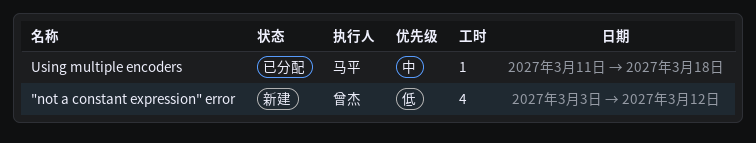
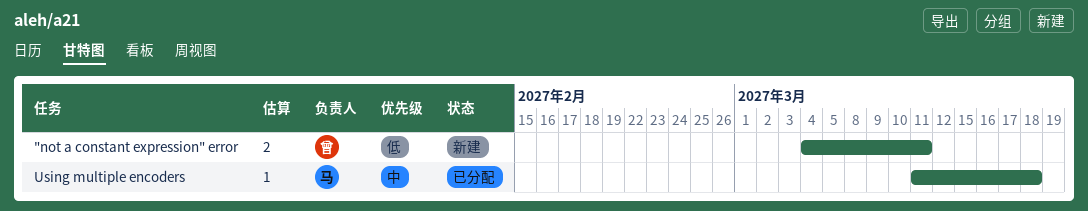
"not a constant expression" error, estimate: 4 -> 2
"not a constant expression" error, start: Mar 3 -> Mar 4
"not a constant expression" error, due: Mar 12 -> Mar 11

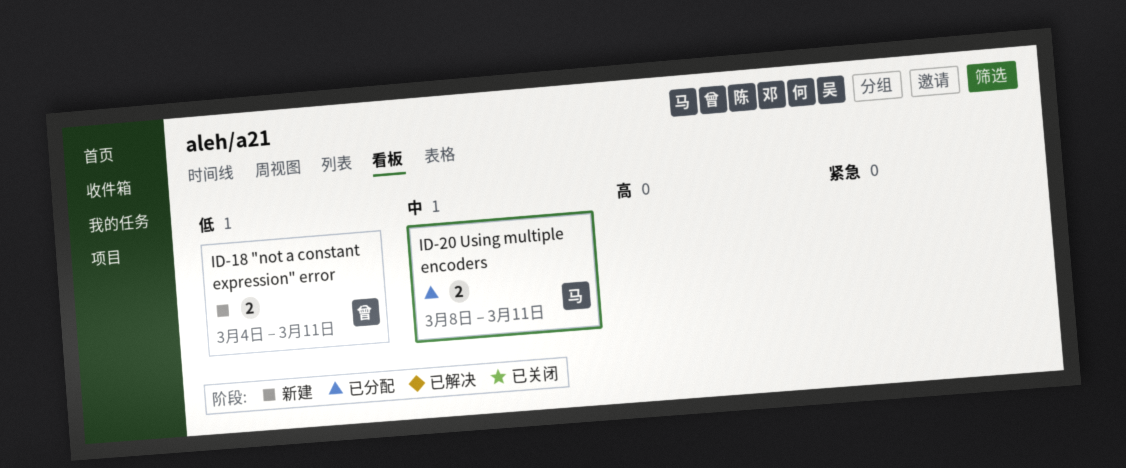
Using multiple encoders, estimate: 1 -> 2
Using multiple encoders, start: Mar 11 -> Mar 8
Using multiple encoders, due: Mar 18 -> Mar 11

